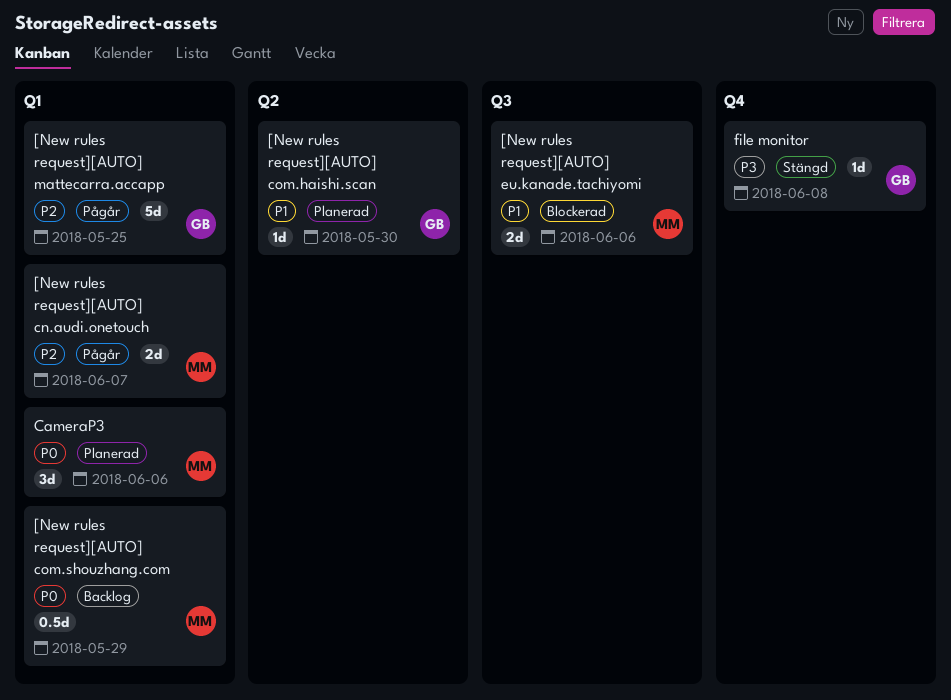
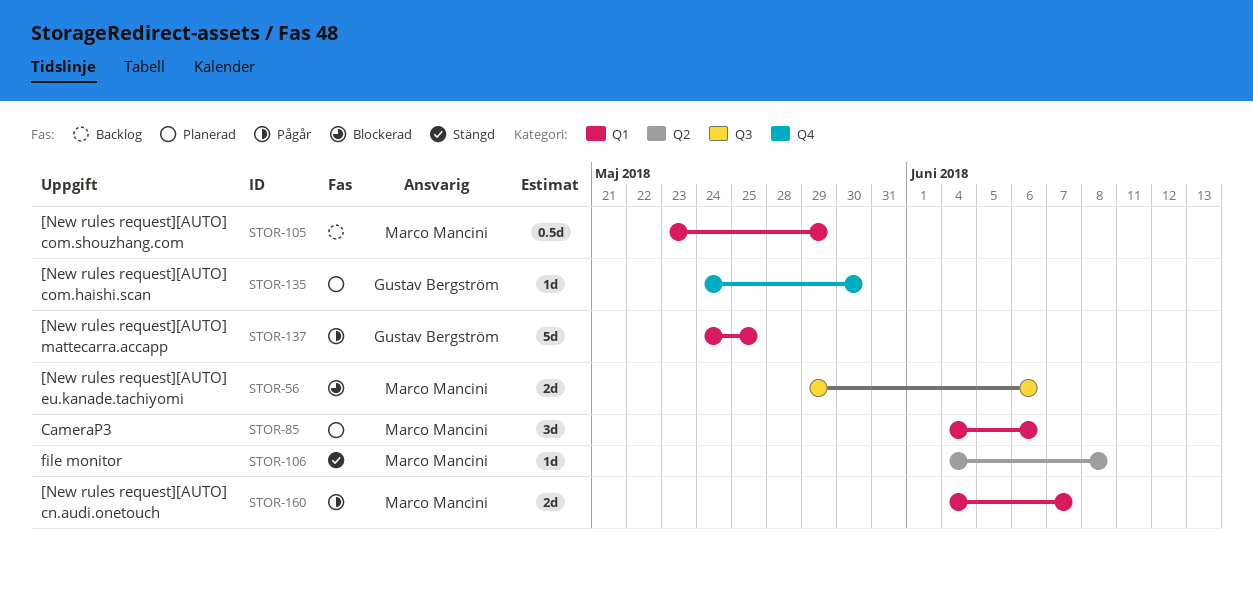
[New rules request][AUTO] com.haishi.scan, label: Q2 -> Q4
file monitor, owner: Gustav Bergström -> Marco Mancini
file monitor, label: Q4 -> Q2

